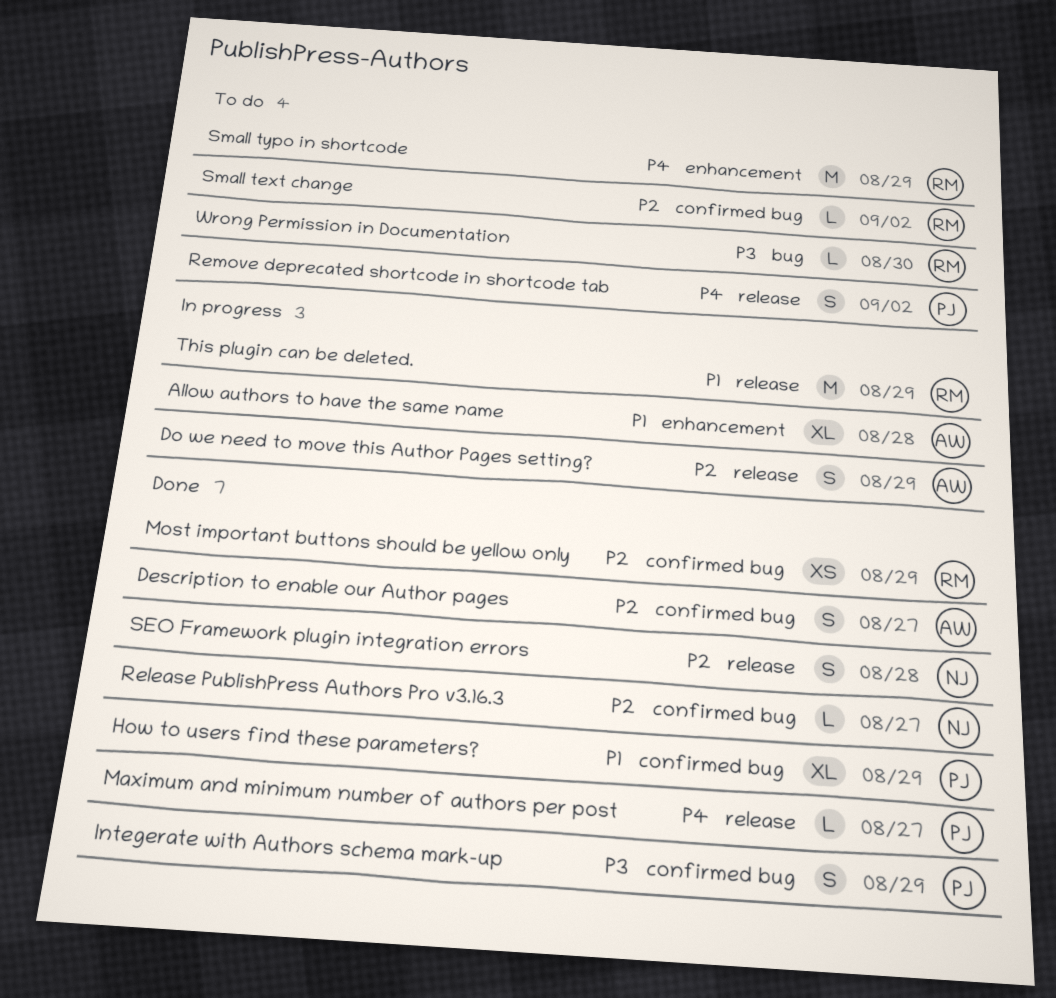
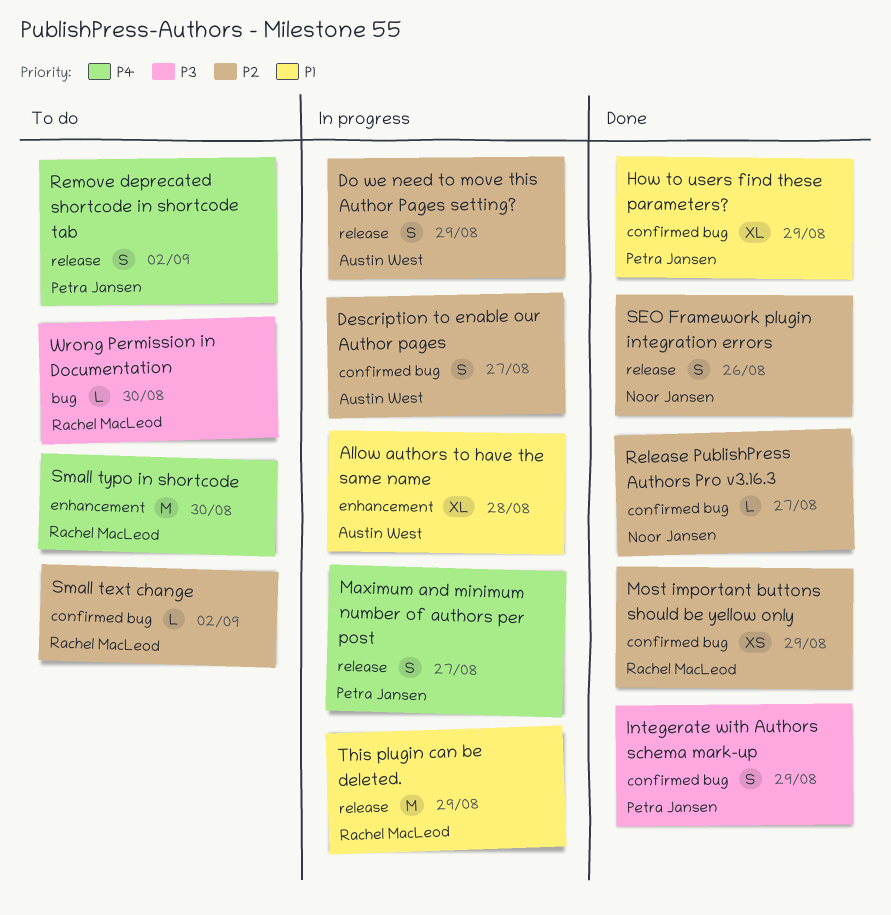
Description to enable our Author pages, status: Done -> In progress
Maximum and minimum number of authors per post, status: Done -> In progress
Maximum and minimum number of authors per post, estimate: L -> S
SEO Framework plugin integration errors, due: Aug 28 -> Aug 26
Small typo in shortcode, due: Aug 29 -> Aug 30

